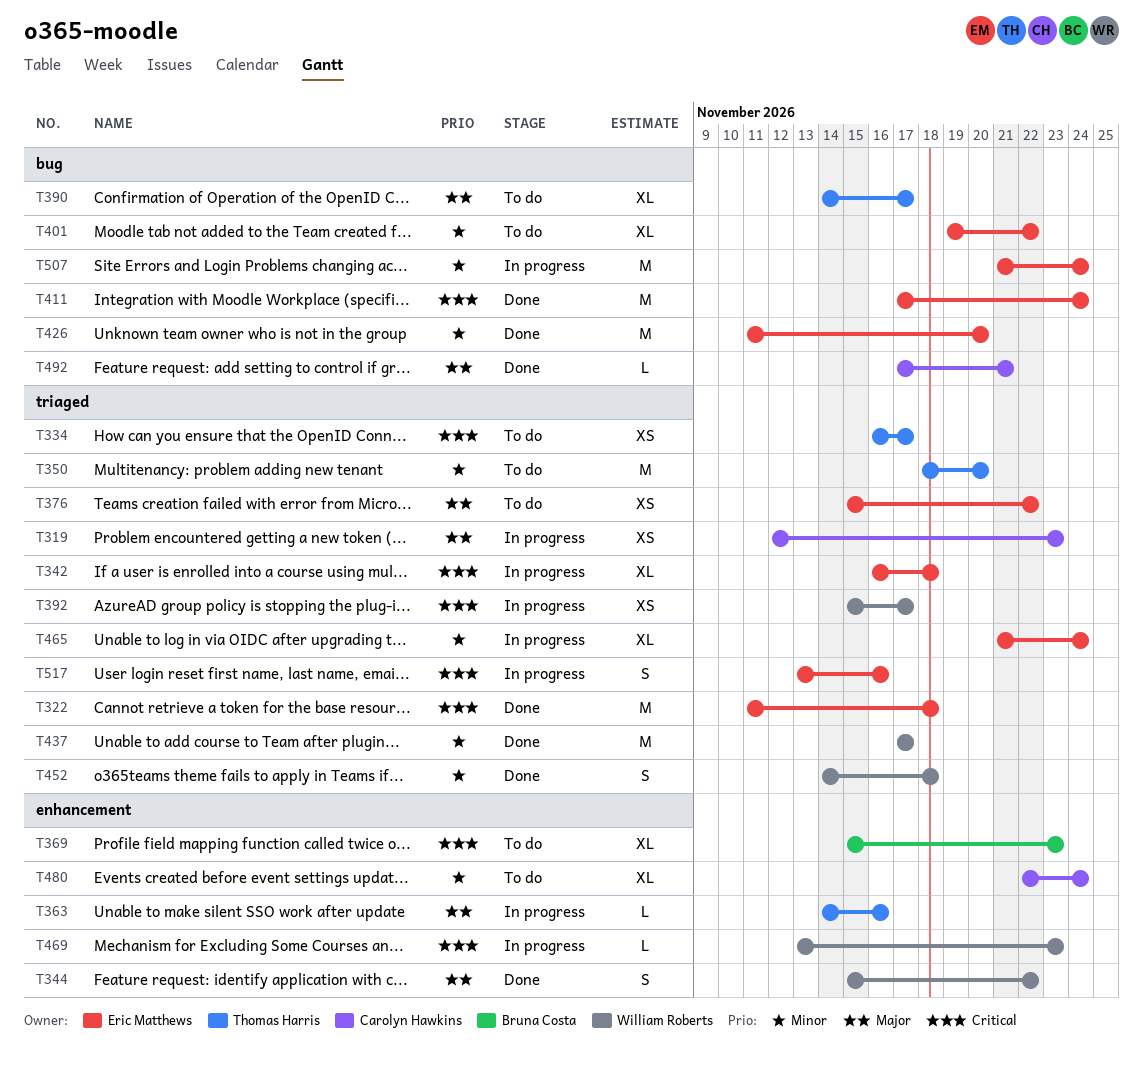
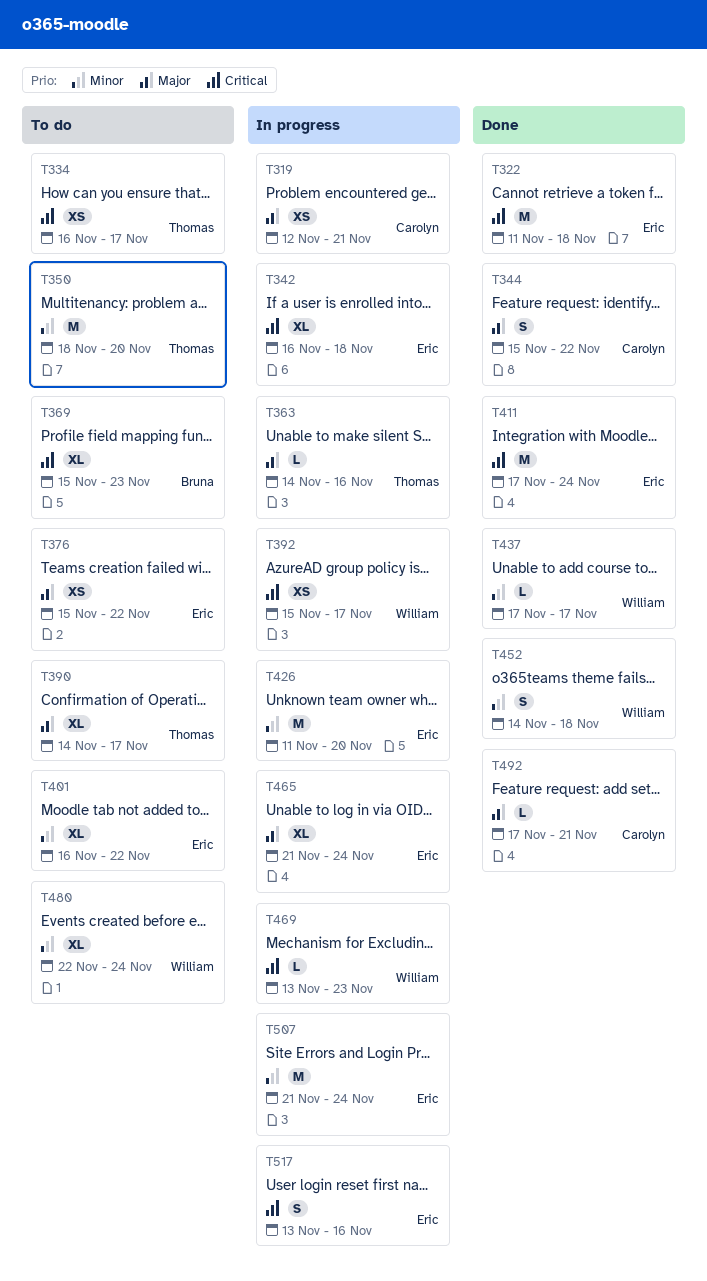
T319, due: Nov 23 -> Nov 21
T344, owner: William Roberts -> Carolyn Hawkins
T401, start: Nov 19 -> Nov 16
T426, status: Done -> In progress
T437, estimate: M -> L
T465, priority: Minor -> Major
T480, owner: Carolyn Hawkins -> William Roberts

